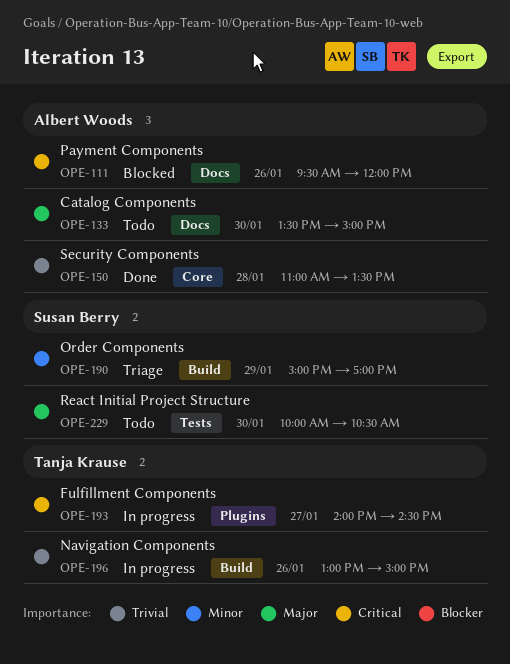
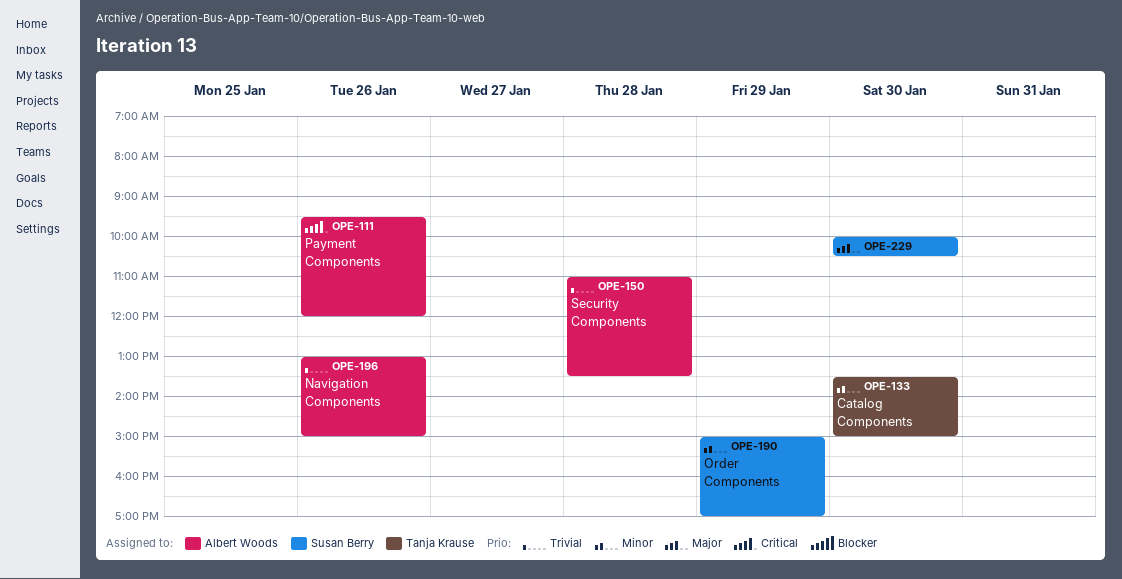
OPE-133, owner: Albert Woods -> Tanja Krause
OPE-133, priority: Major -> Minor
OPE-193: present -> none
OPE-196, owner: Tanja Krause -> Albert Woods

